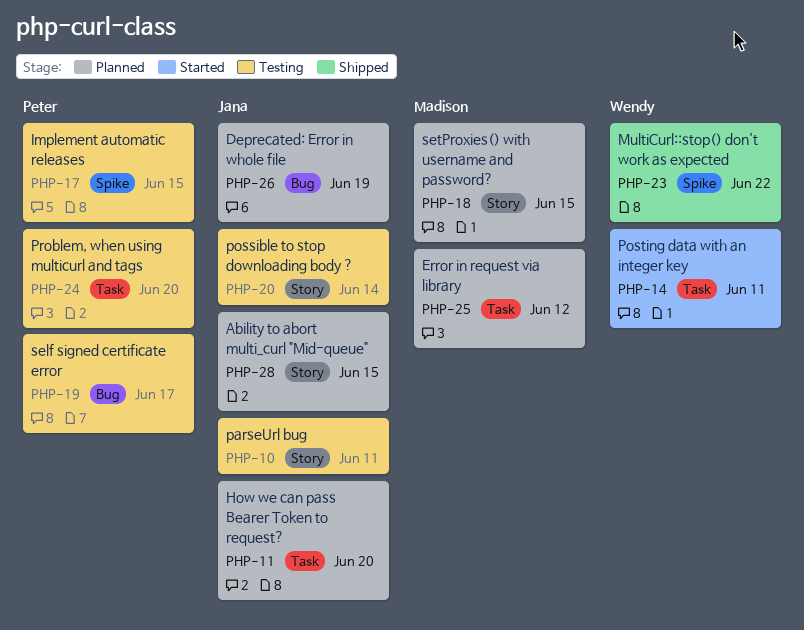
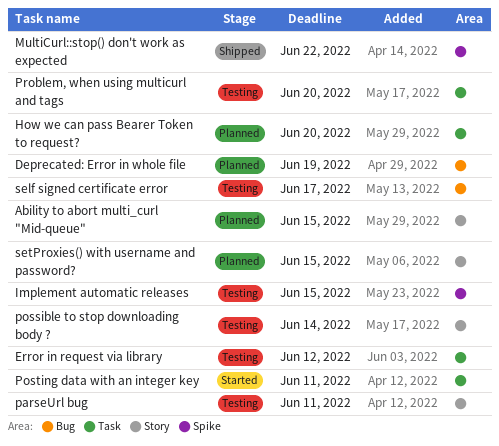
Error in request via library, status: Planned -> Testing

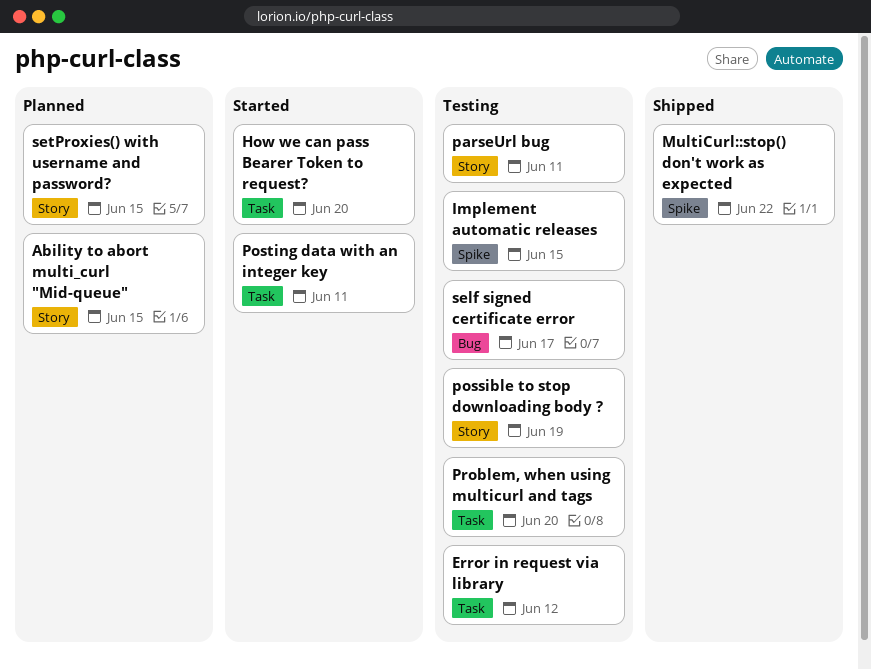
Deprecated: Error in whole file: present -> none
How we can pass Bearer Token to request?, status: Planned -> Started
possible to stop downloading body ?, due: Jun 14 -> Jun 19

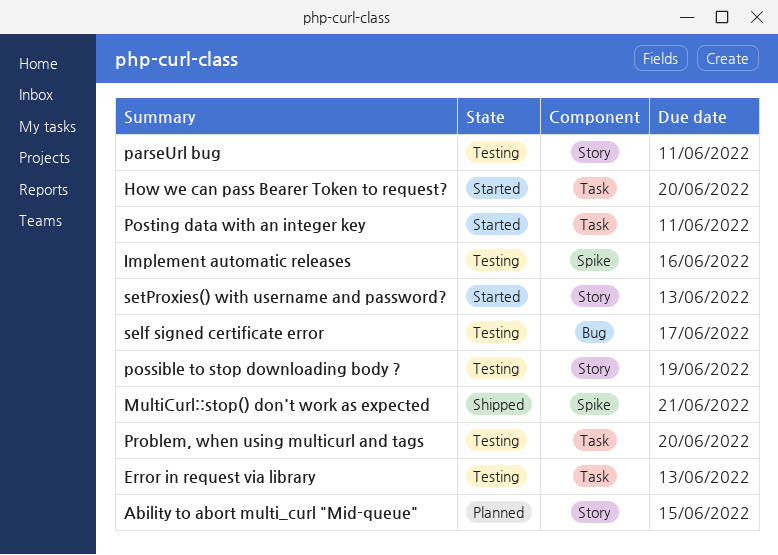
Error in request via library, due: Jun 12 -> Jun 13
Implement automatic releases, due: Jun 15 -> Jun 16
MultiCurl::stop() don't work as expected, due: Jun 22 -> Jun 21
setProxies() with username and password?, status: Planned -> Started
setProxies() with username and password?, due: Jun 15 -> Jun 13

